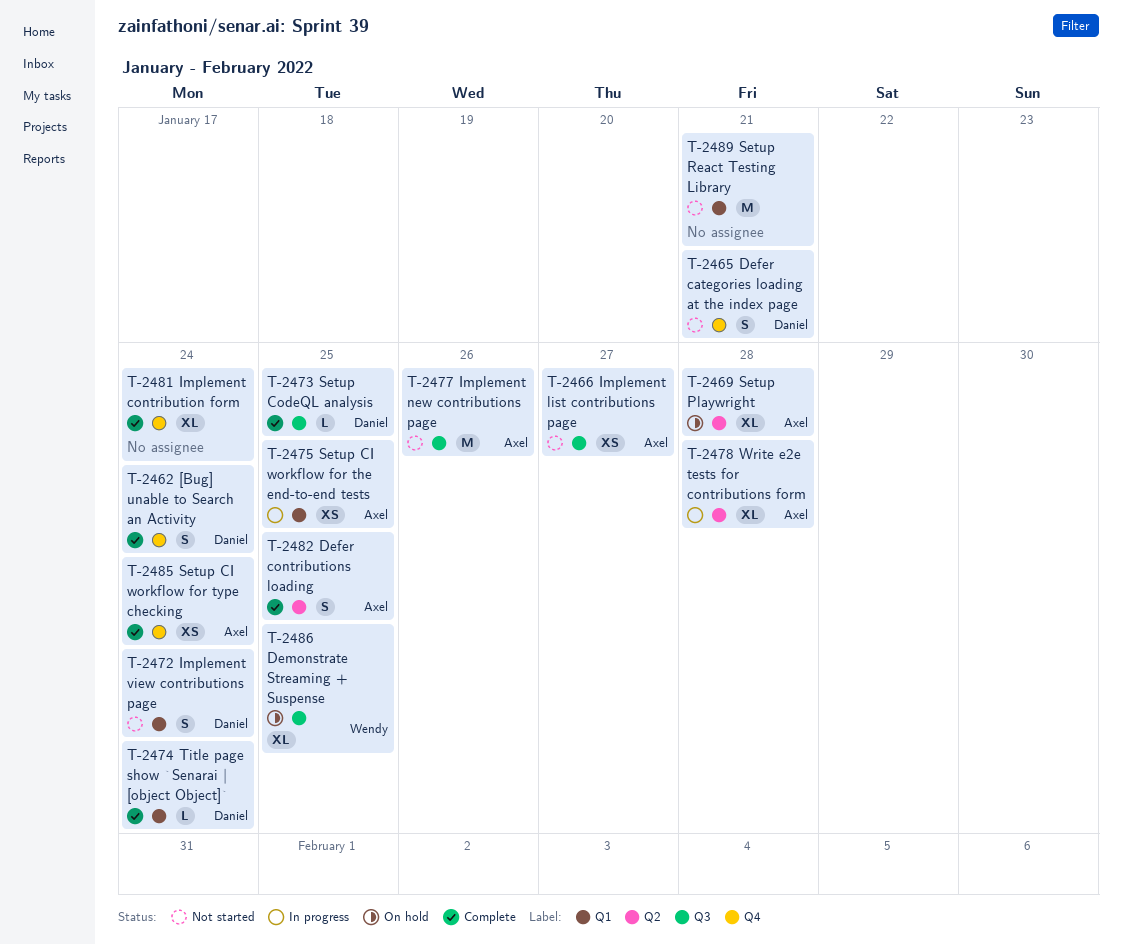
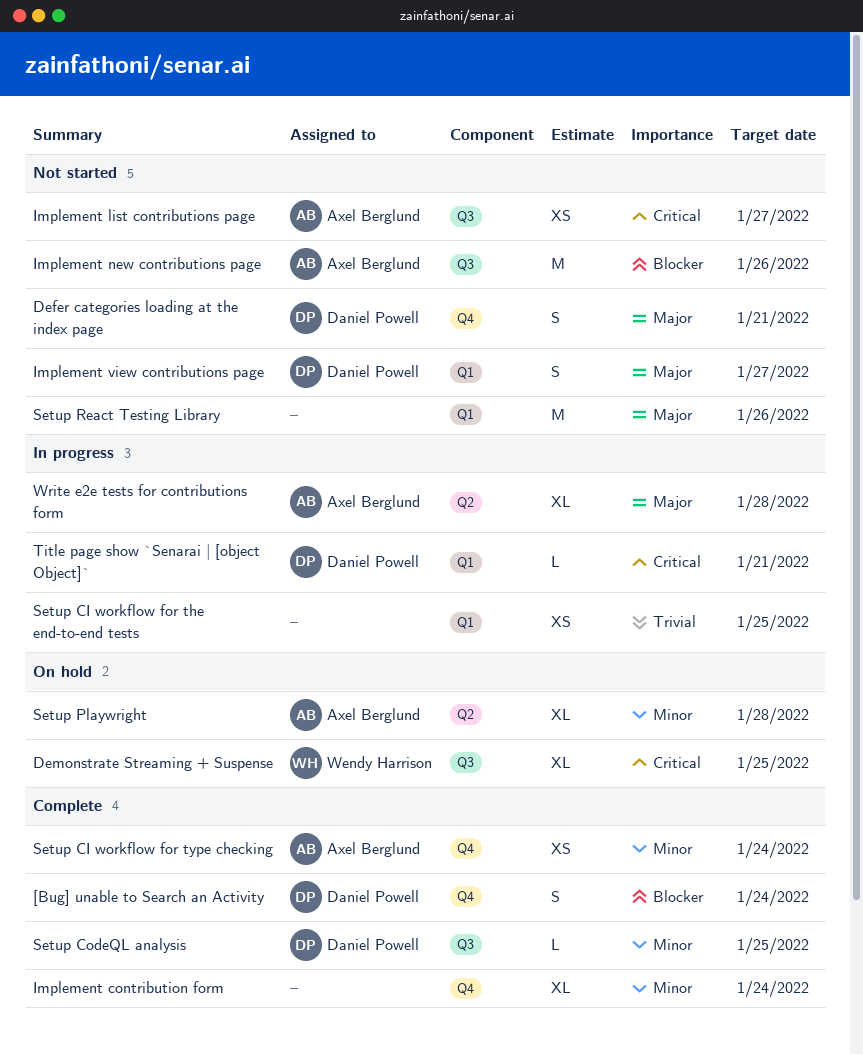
Defer contributions loading: present -> none
Implement view contributions page, due: Jan 24 -> Jan 27
Setup CI workflow for the end-to-end tests, owner: Axel Berglund -> none
Setup React Testing Library, due: Jan 21 -> Jan 26
Title page show `Senarai | [object Object]`, status: Complete -> In progress
Title page show `Senarai | [object Object]`, due: Jan 24 -> Jan 21

